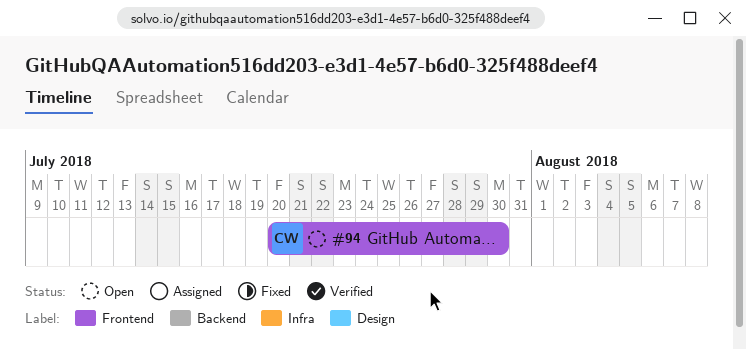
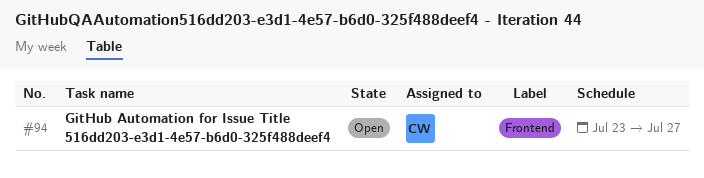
#94, start: Jul 20 -> Jul 23
#94, due: Jul 30 -> Jul 27

